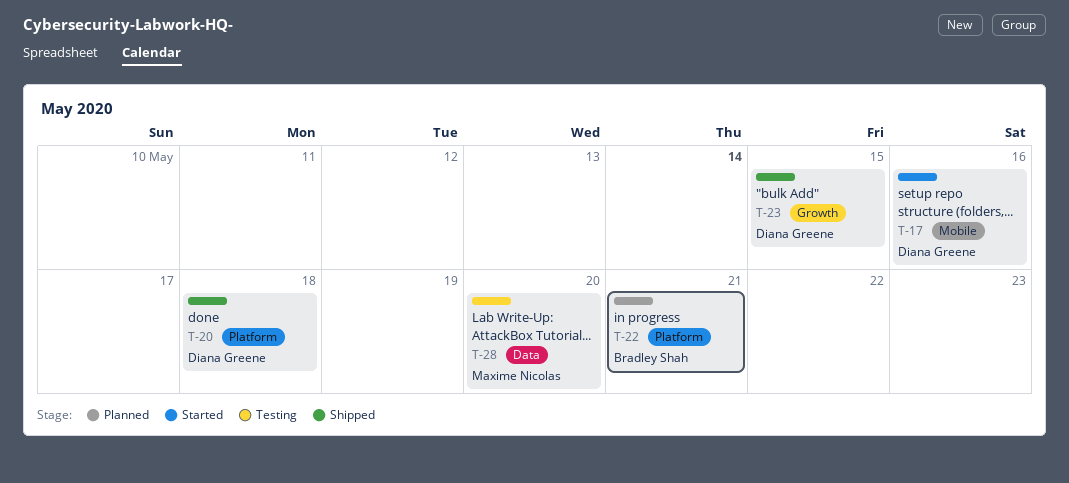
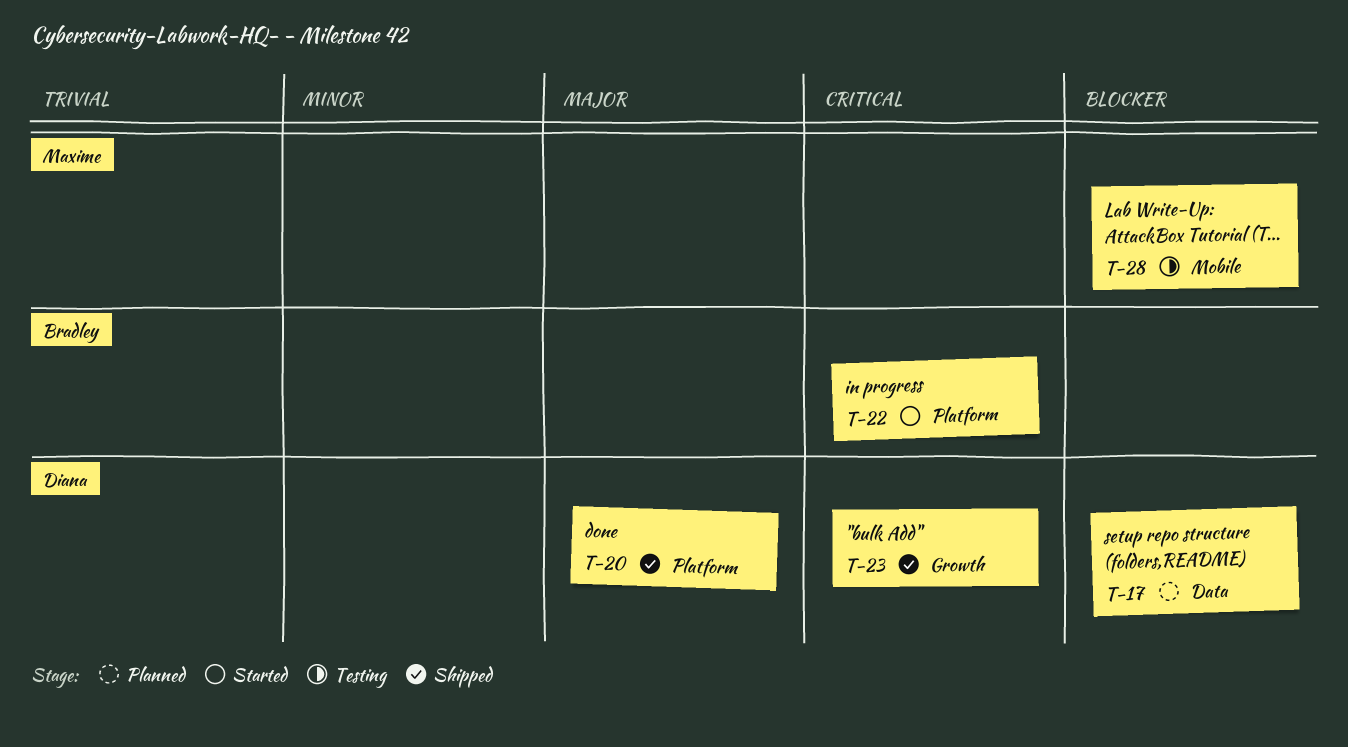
T-17, status: Started -> Planned
T-17, label: Mobile -> Data
T-22, status: Planned -> Started
T-28, label: Data -> Mobile

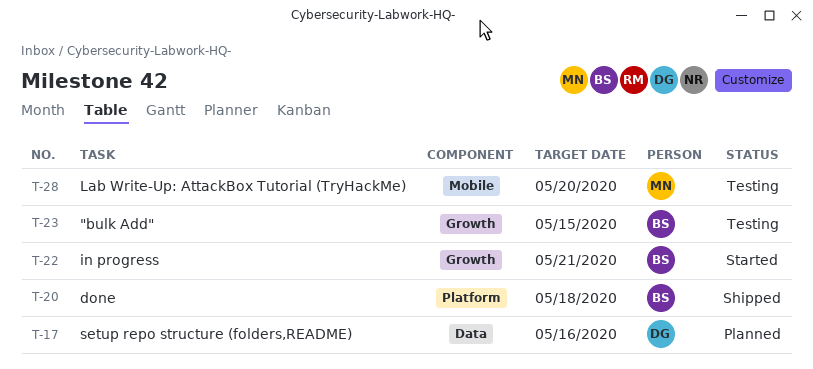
T-20, owner: Diana -> Bradley
T-22, label: Platform -> Growth
T-23, status: Shipped -> Testing
T-23, owner: Diana -> Bradley

